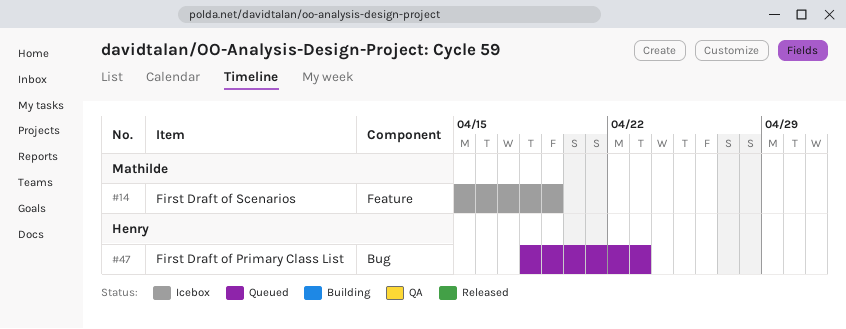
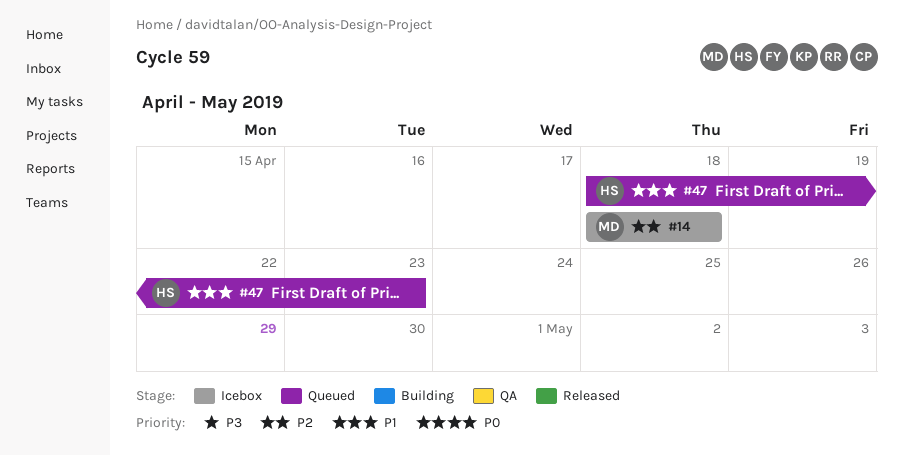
#14, start: Apr 15 -> Apr 18
#14, due: Apr 19 -> Apr 18

